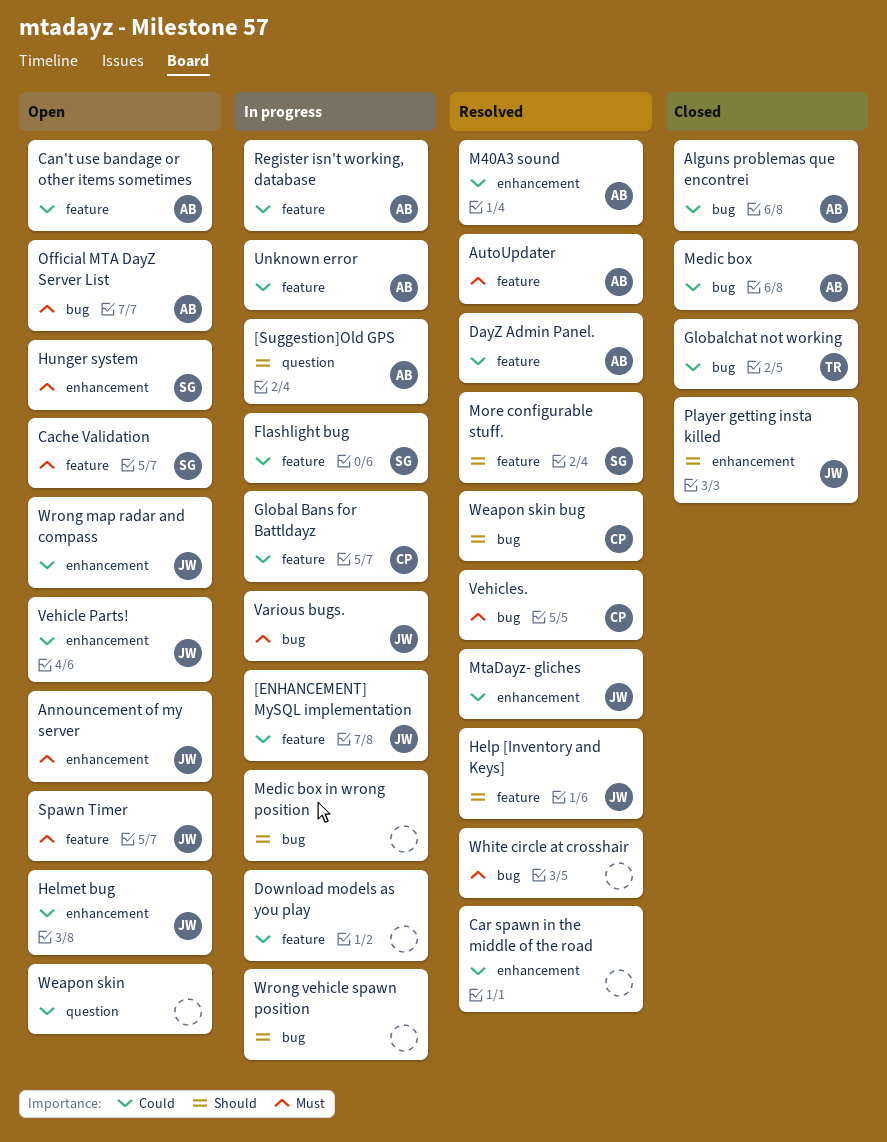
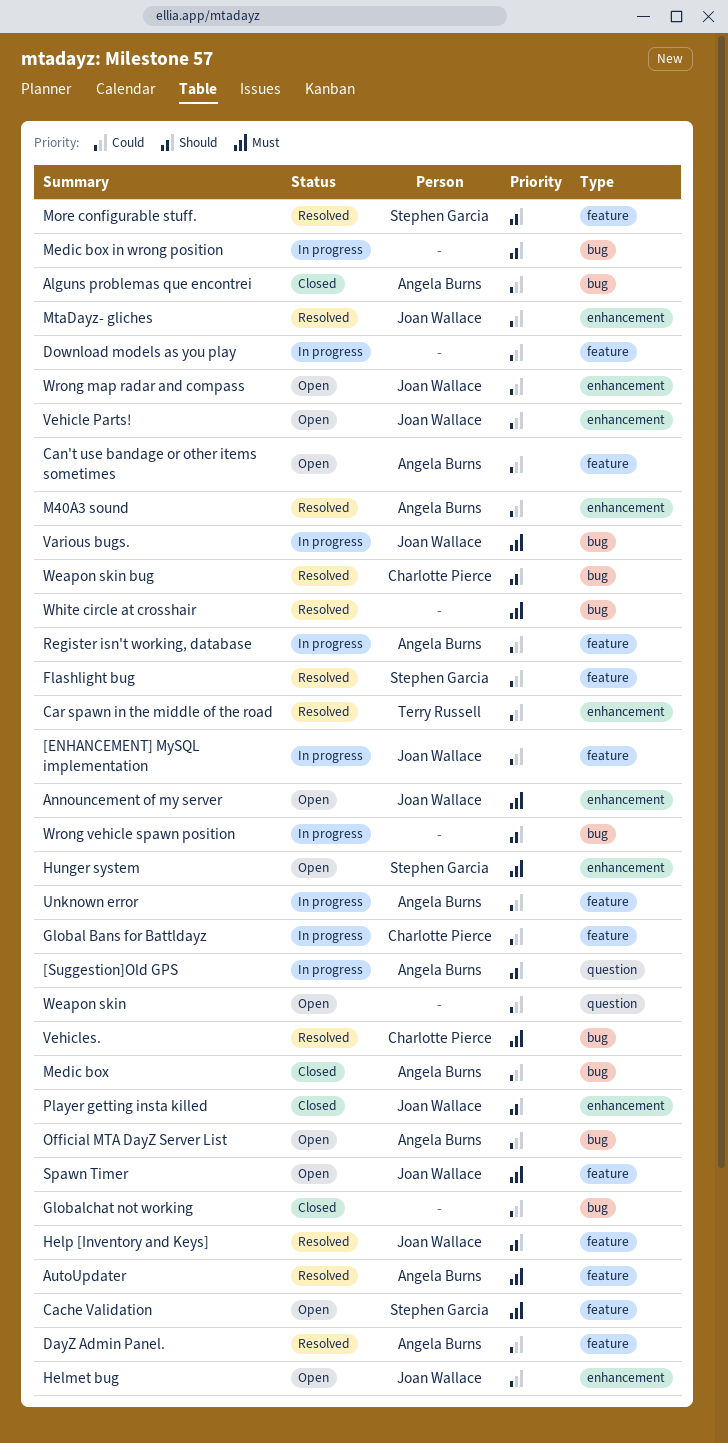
Car spawn in the middle of the road, owner: none -> Terry Russell
Flashlight bug, status: In progress -> Resolved
Globalchat not working, owner: Terry Russell -> none
Official MTA DayZ Server List, priority: Must -> Could

